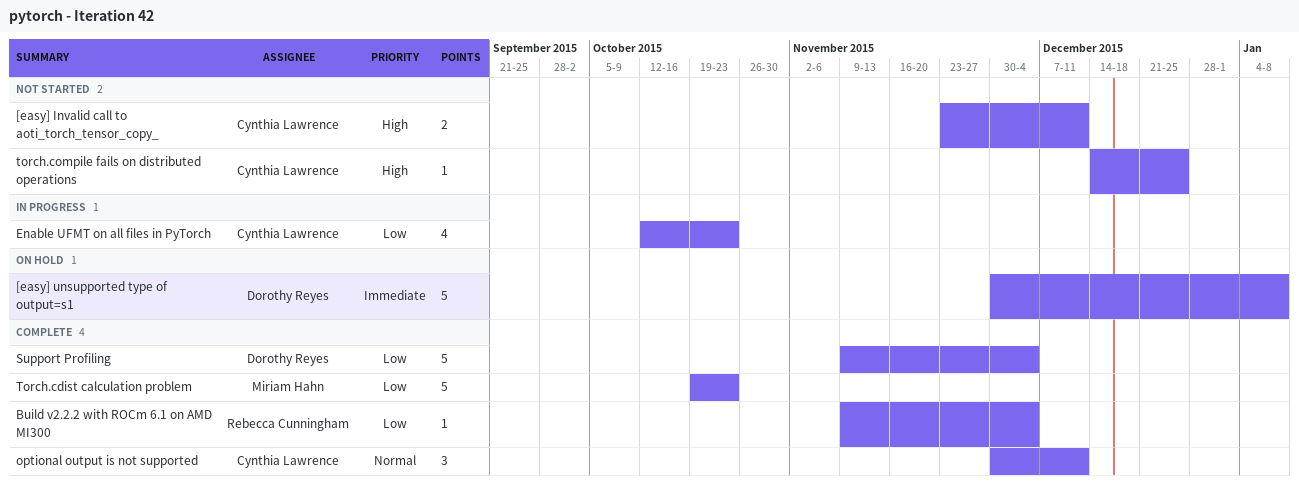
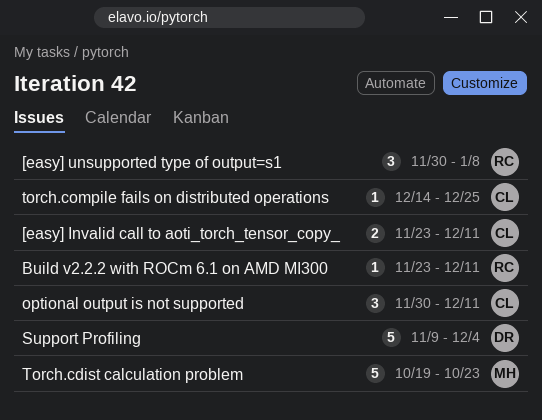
[easy] unsupported type of output=s1, owner: Dorothy Reyes -> Rebecca Cunningham
[easy] unsupported type of output=s1, estimate: 5 -> 3
Build v2.2.2 with ROCm 6.1 on AMD MI300, start: Nov 9 -> Nov 23
Build v2.2.2 with ROCm 6.1 on AMD MI300, due: Dec 4 -> Dec 11
Enable UFMT on all files in PyTorch: present -> none

